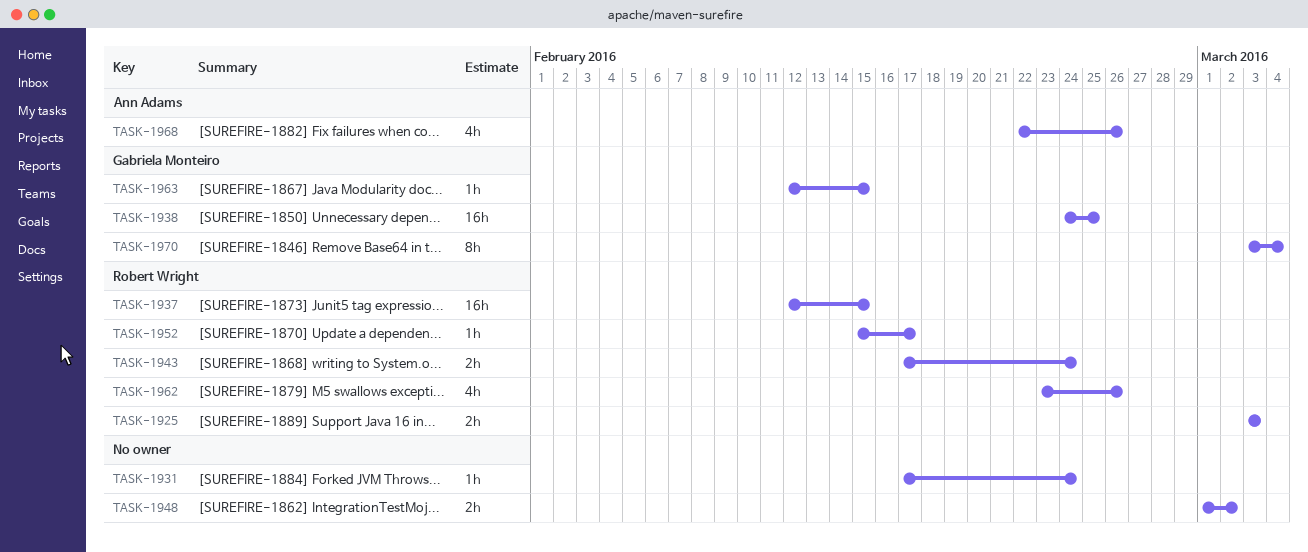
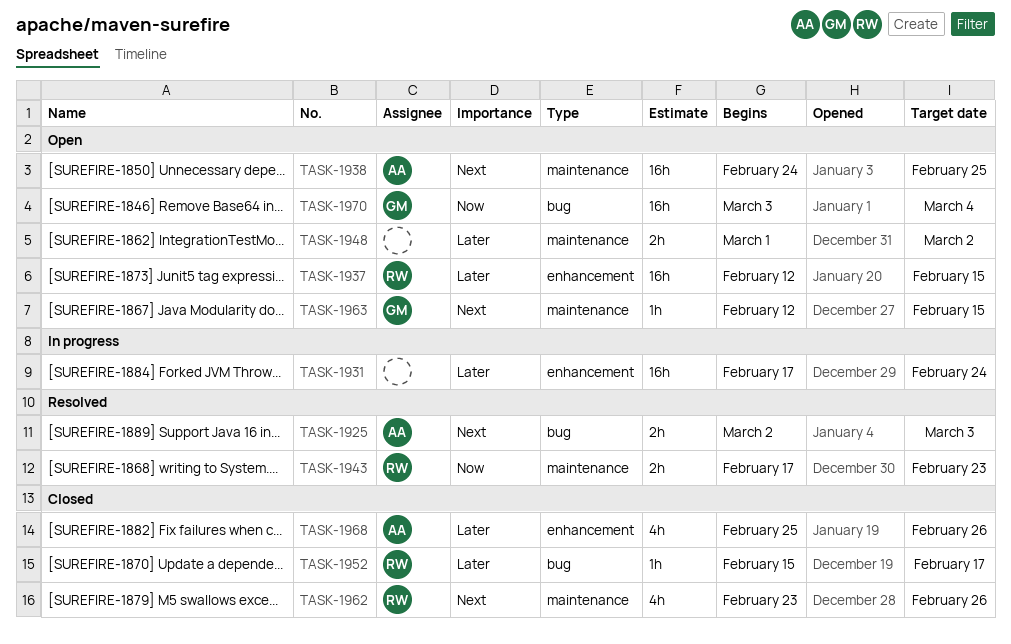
TASK-1925, owner: Robert Wright -> Ann Adams
TASK-1925, start: Mar 3 -> Mar 2
TASK-1931, estimate: 1h -> 16h
TASK-1938, owner: Gabriela Monteiro -> Ann Adams
TASK-1943, due: Feb 24 -> Feb 23
TASK-1968, start: Feb 22 -> Feb 25
TASK-1970, estimate: 8h -> 16h

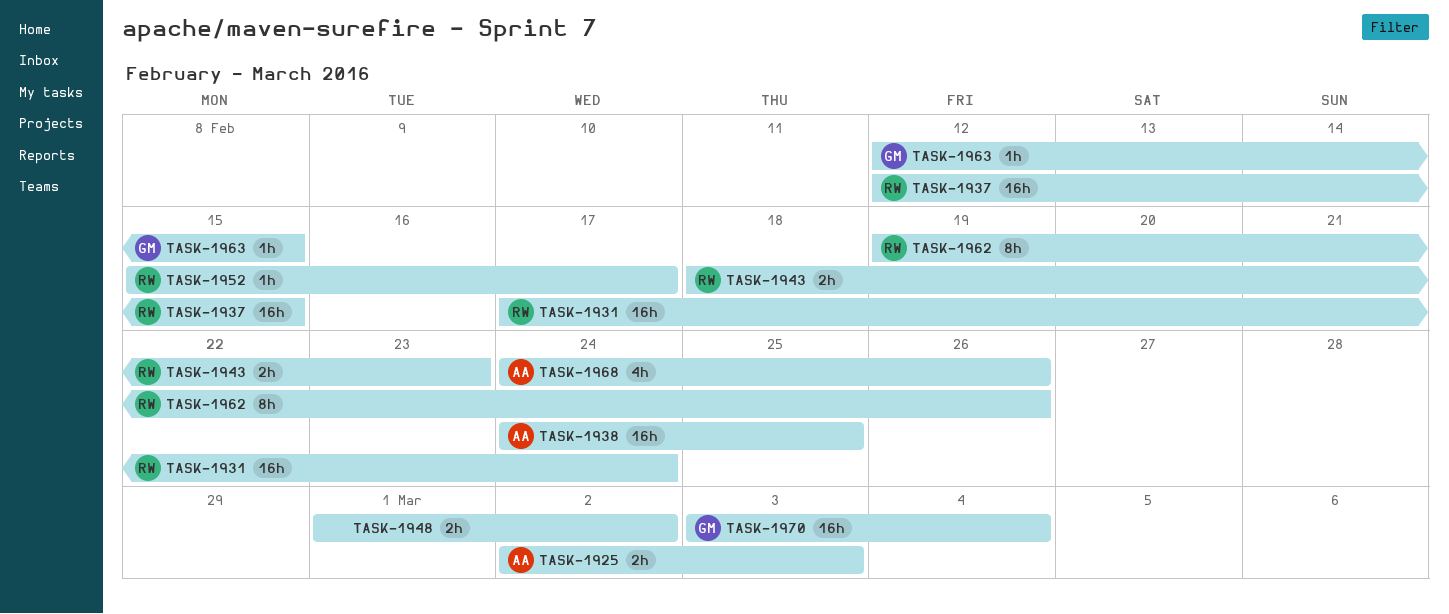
TASK-1931, owner: none -> RW
TASK-1943, start: Feb 17 -> Feb 18
TASK-1962, estimate: 4h -> 8h
TASK-1962, start: Feb 23 -> Feb 19
TASK-1968, start: Feb 25 -> Feb 24

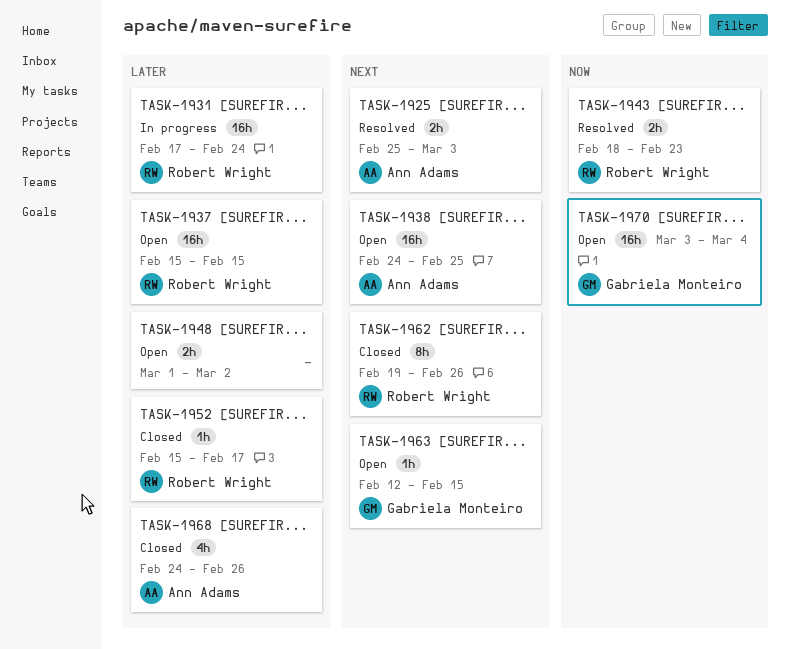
TASK-1925, start: Mar 2 -> Feb 25
TASK-1937, start: Feb 12 -> Feb 15

